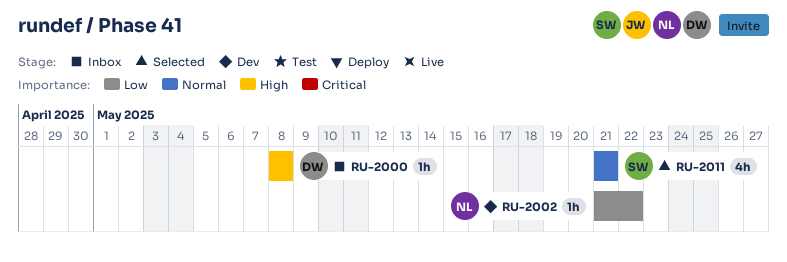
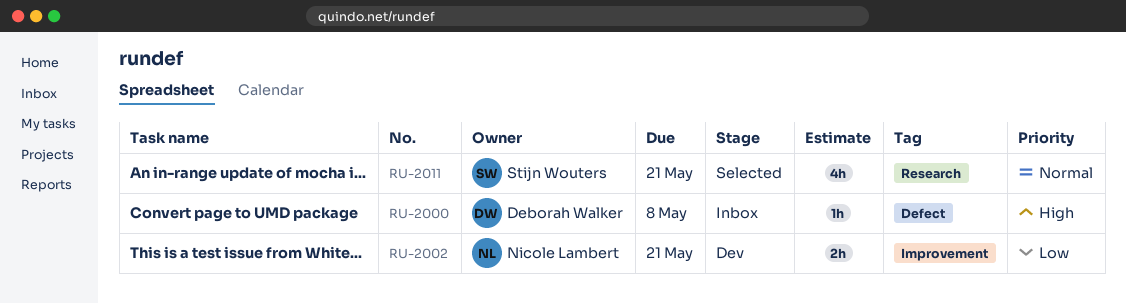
RU-2002, estimate: 1h -> 2h
RU-2002, due: May 22 -> May 21

